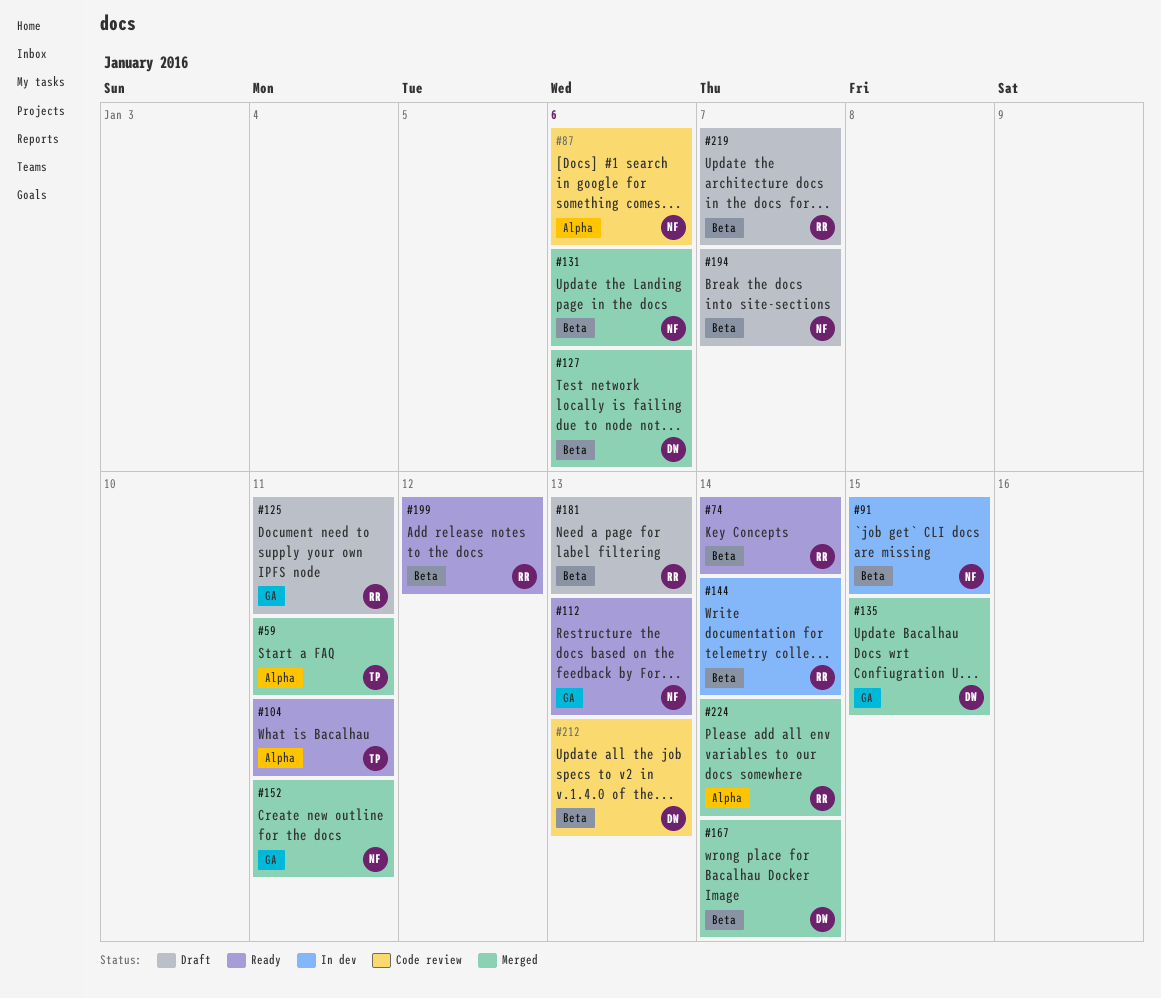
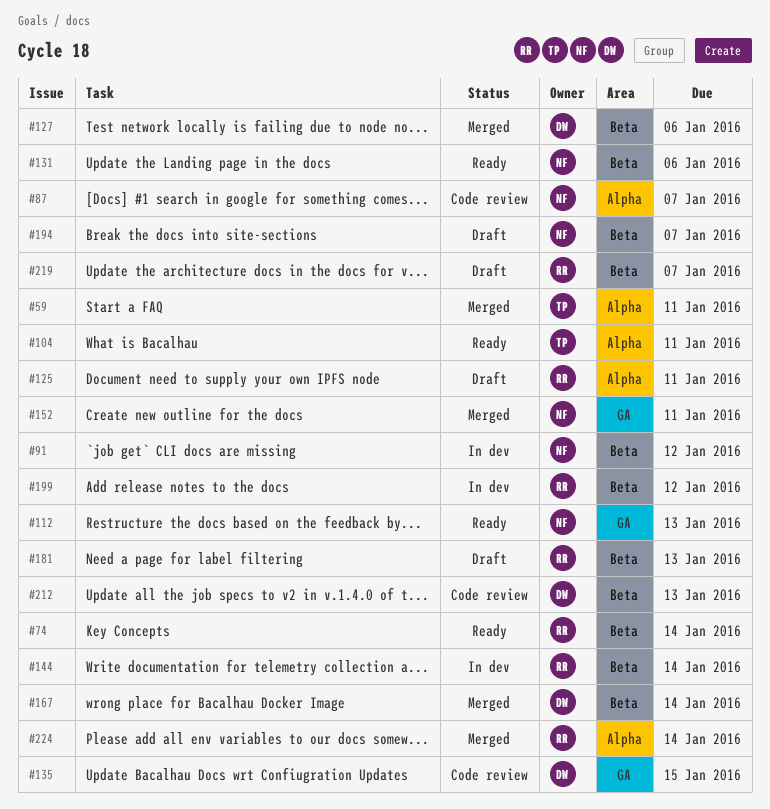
#87, due: Jan 6 -> Jan 7
#91, due: Jan 15 -> Jan 12
#125, label: GA -> Alpha
#131, status: Merged -> Ready
#135, status: Merged -> Code review
#199, status: Ready -> In dev

